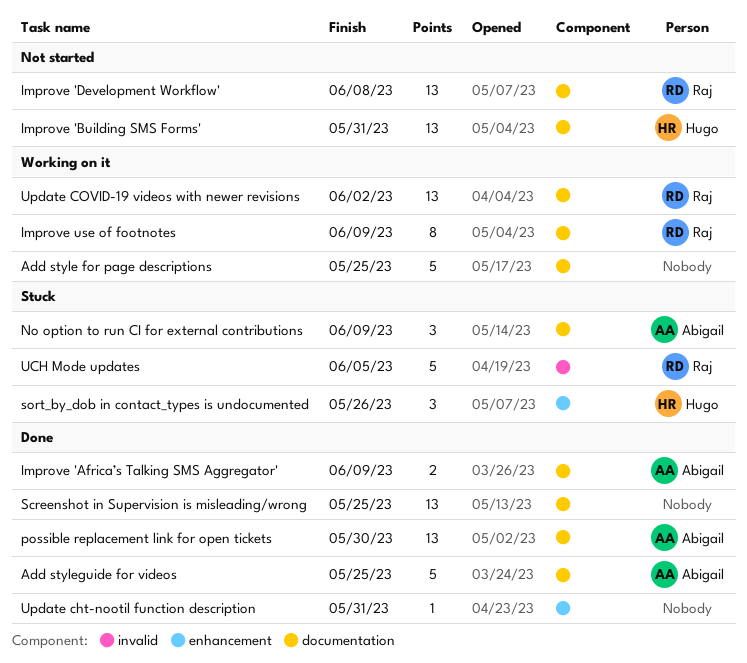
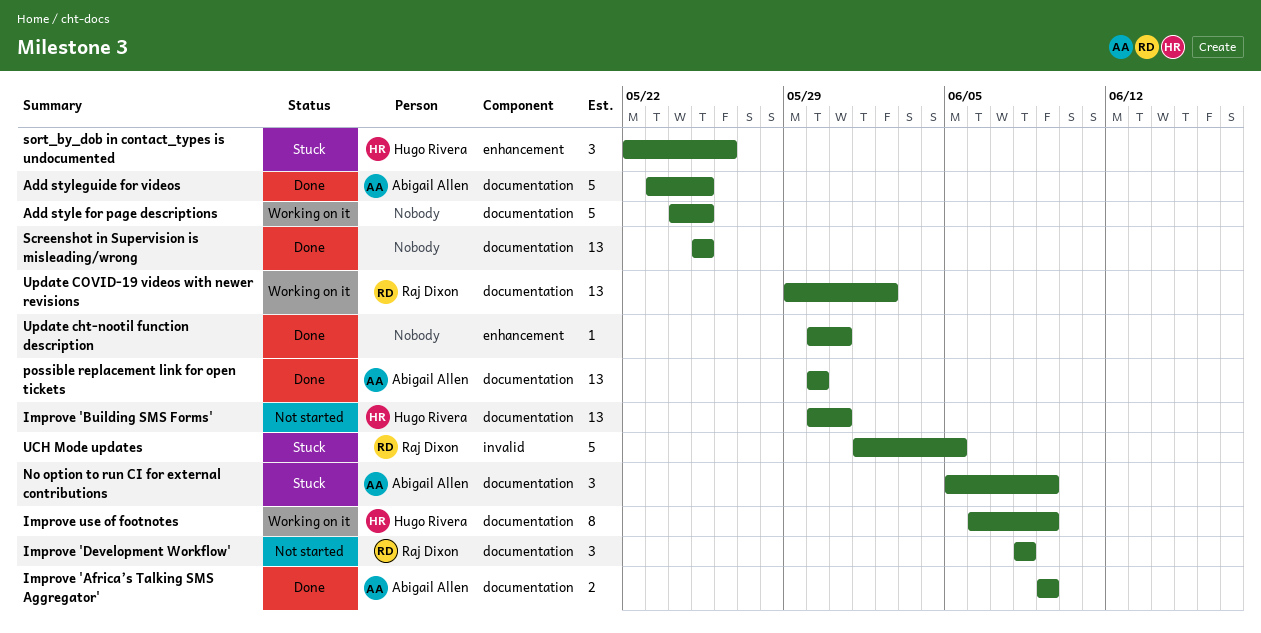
Improve 'Development Workflow', estimate: 13 -> 3
Improve use of footnotes, owner: Raj Dixon -> Hugo Rivera

